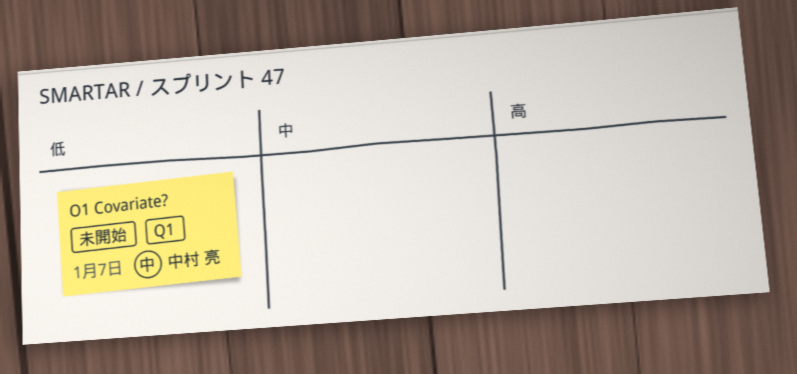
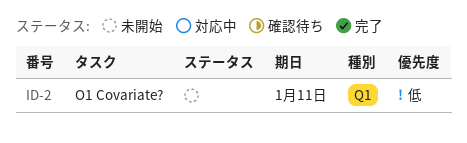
O1 Covariate?, due: Jan 7 -> Jan 11

